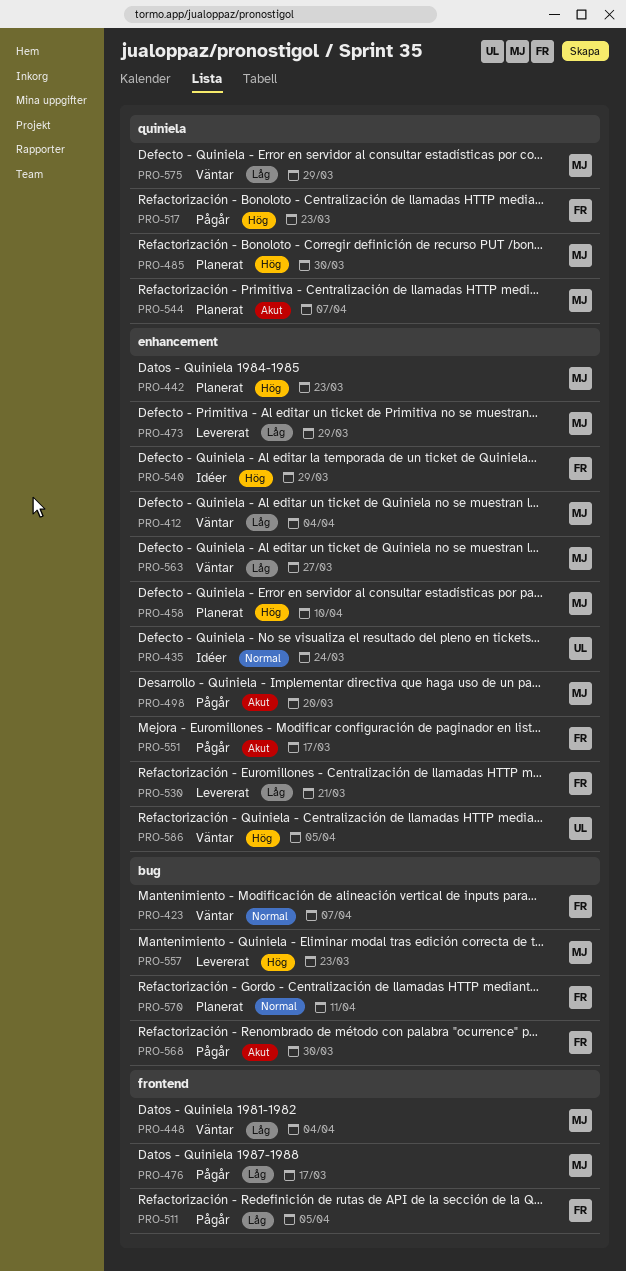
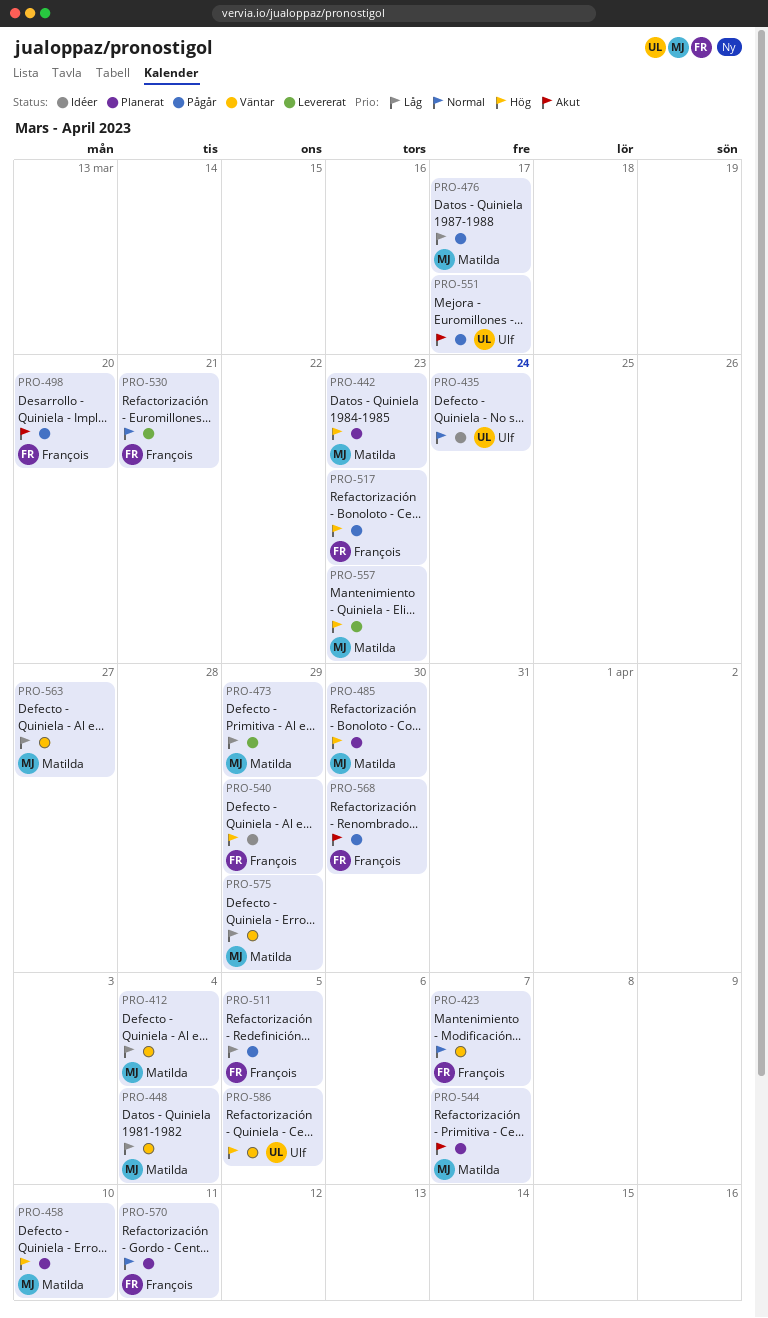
PRO-498, owner: Matilda -> François
PRO-530, priority: Låg -> Normal
PRO-551, owner: François -> Ulf

